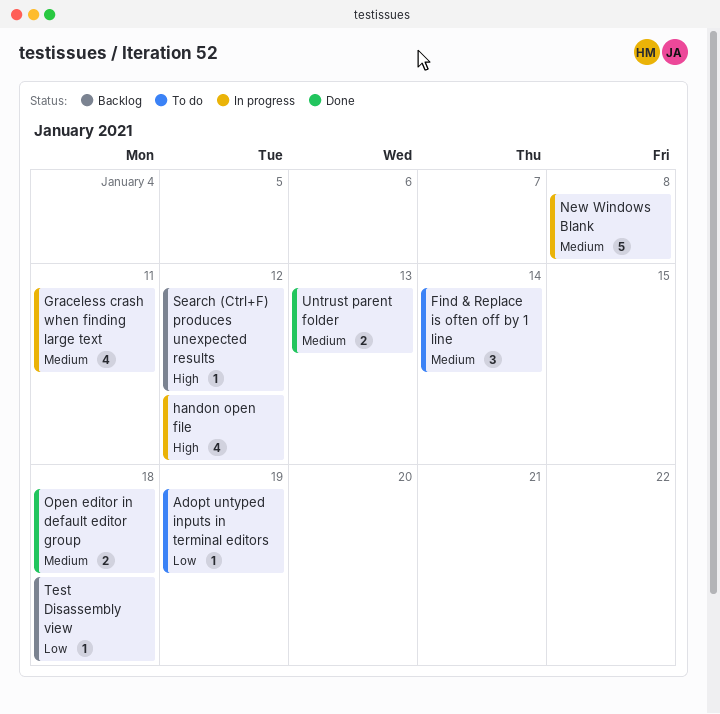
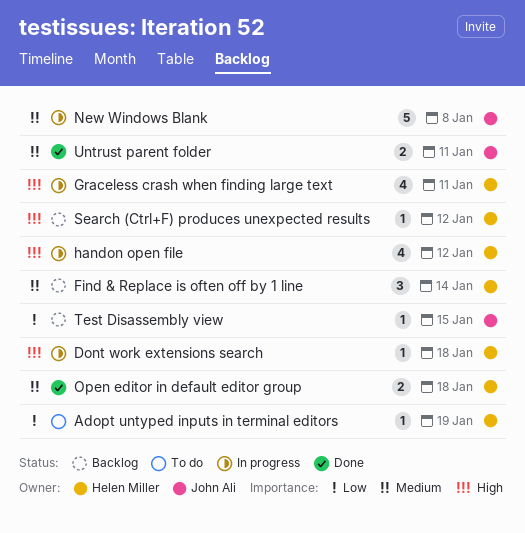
Dont work extensions search: none -> present
Find & Replace is often off by 1 line, status: To do -> Backlog
Graceless crash when finding large text, priority: Medium -> High
Test Disassembly view, due: Jan 18 -> Jan 15
Untrust parent folder, due: Jan 13 -> Jan 11

